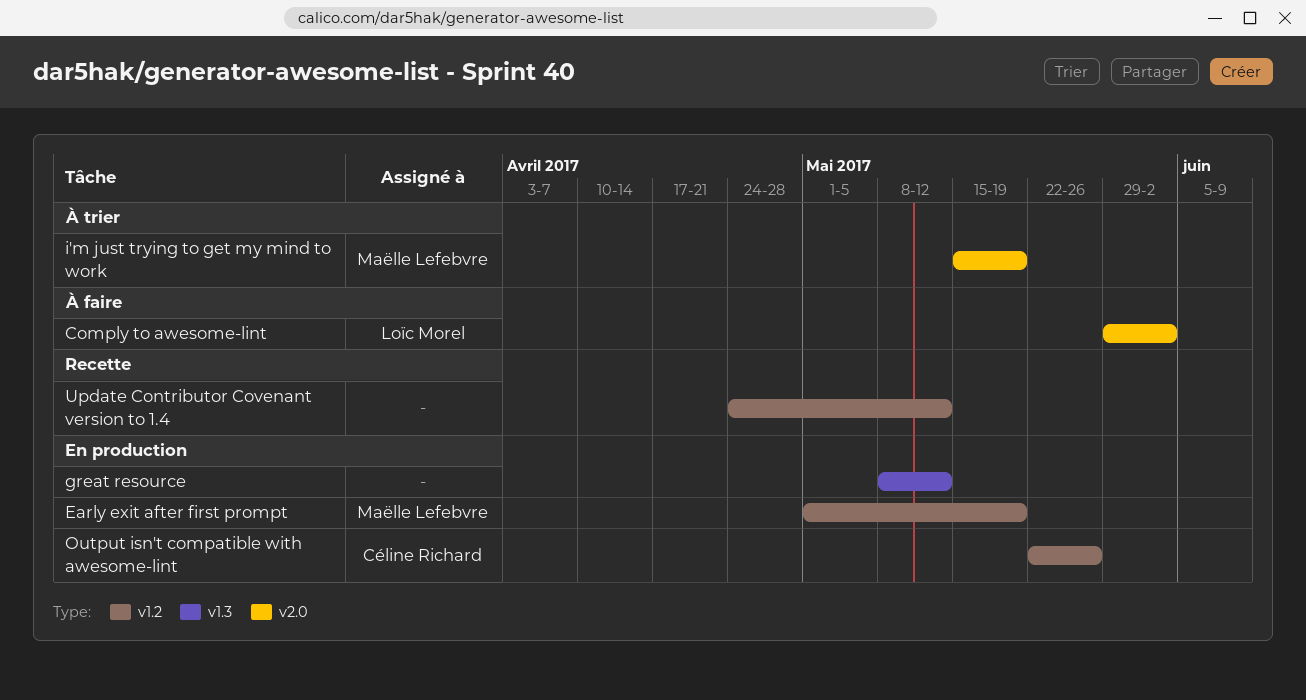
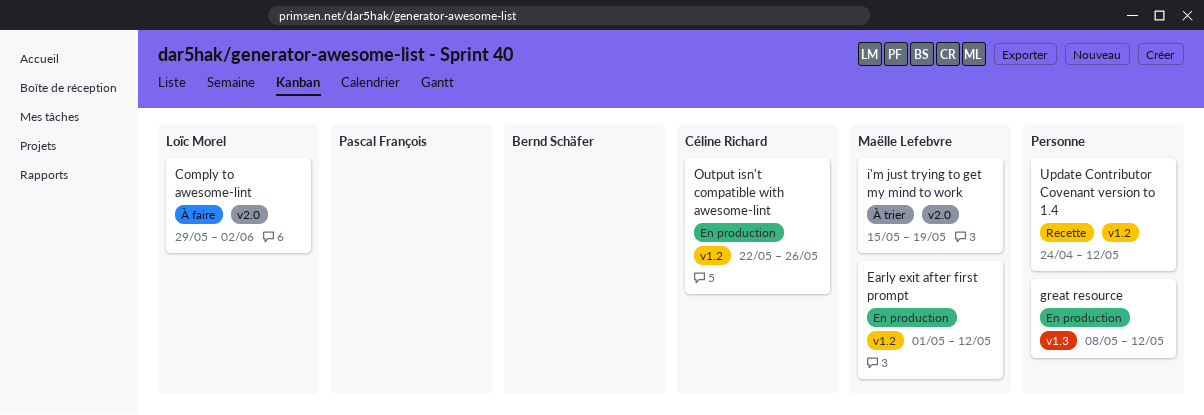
Early exit after first prompt, due: May 19 -> May 12

